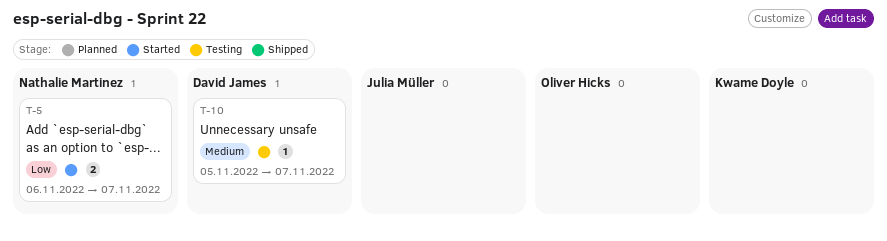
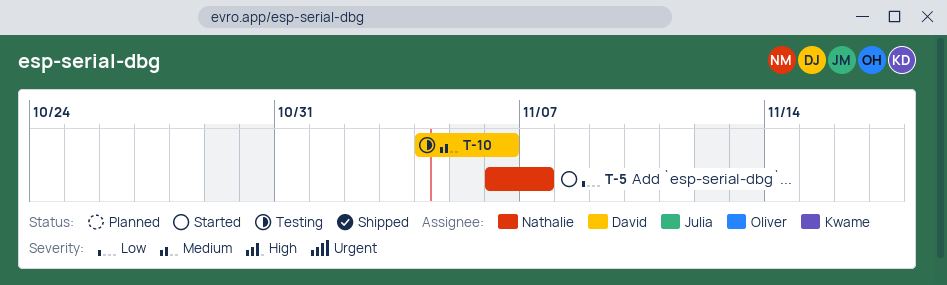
T-10, start: Nov 5 -> Nov 4
T-10, due: Nov 7 -> Nov 6

